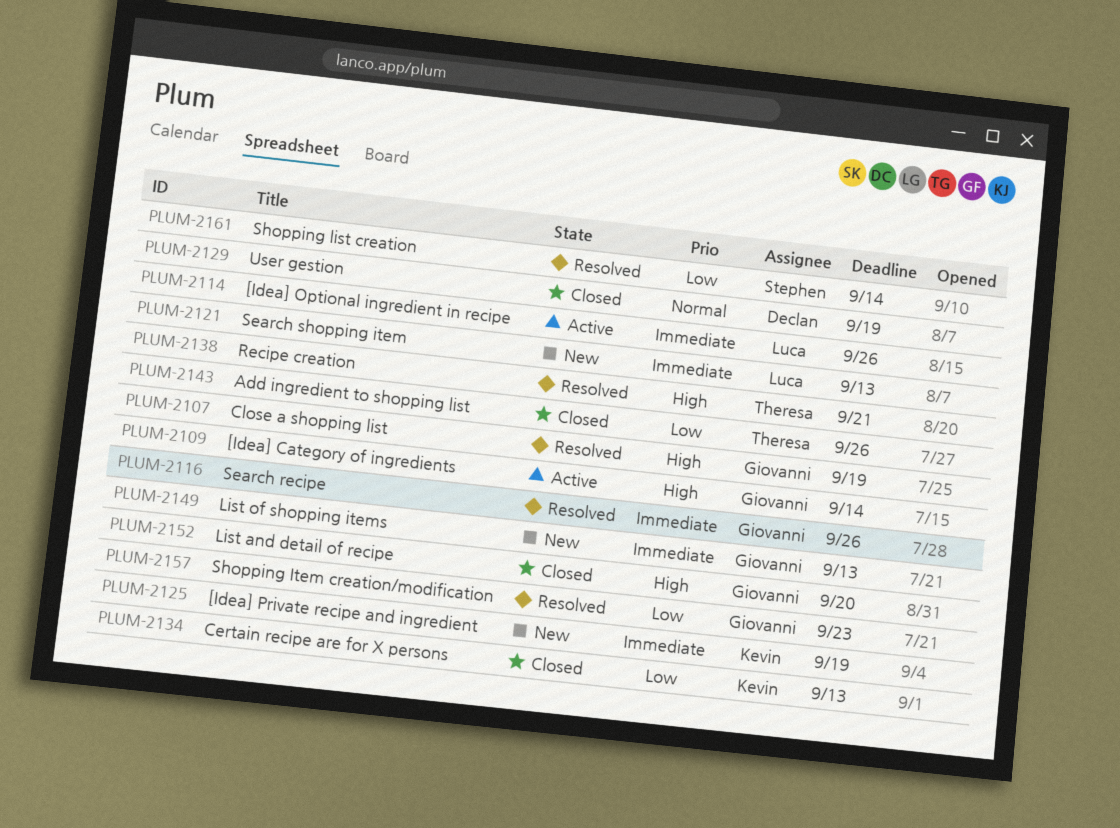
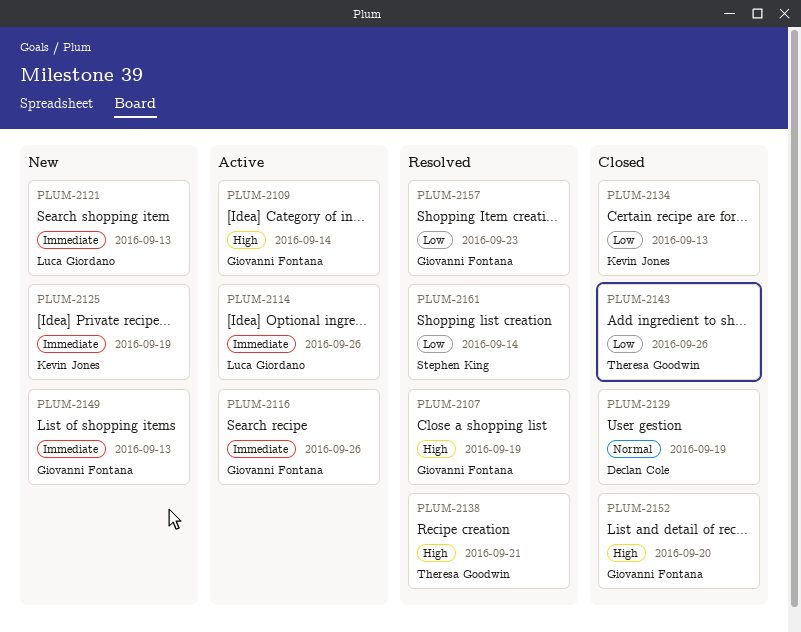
PLUM-2116, status: Resolved -> Active

